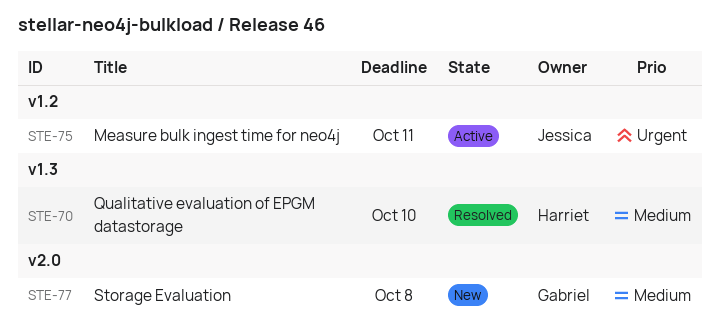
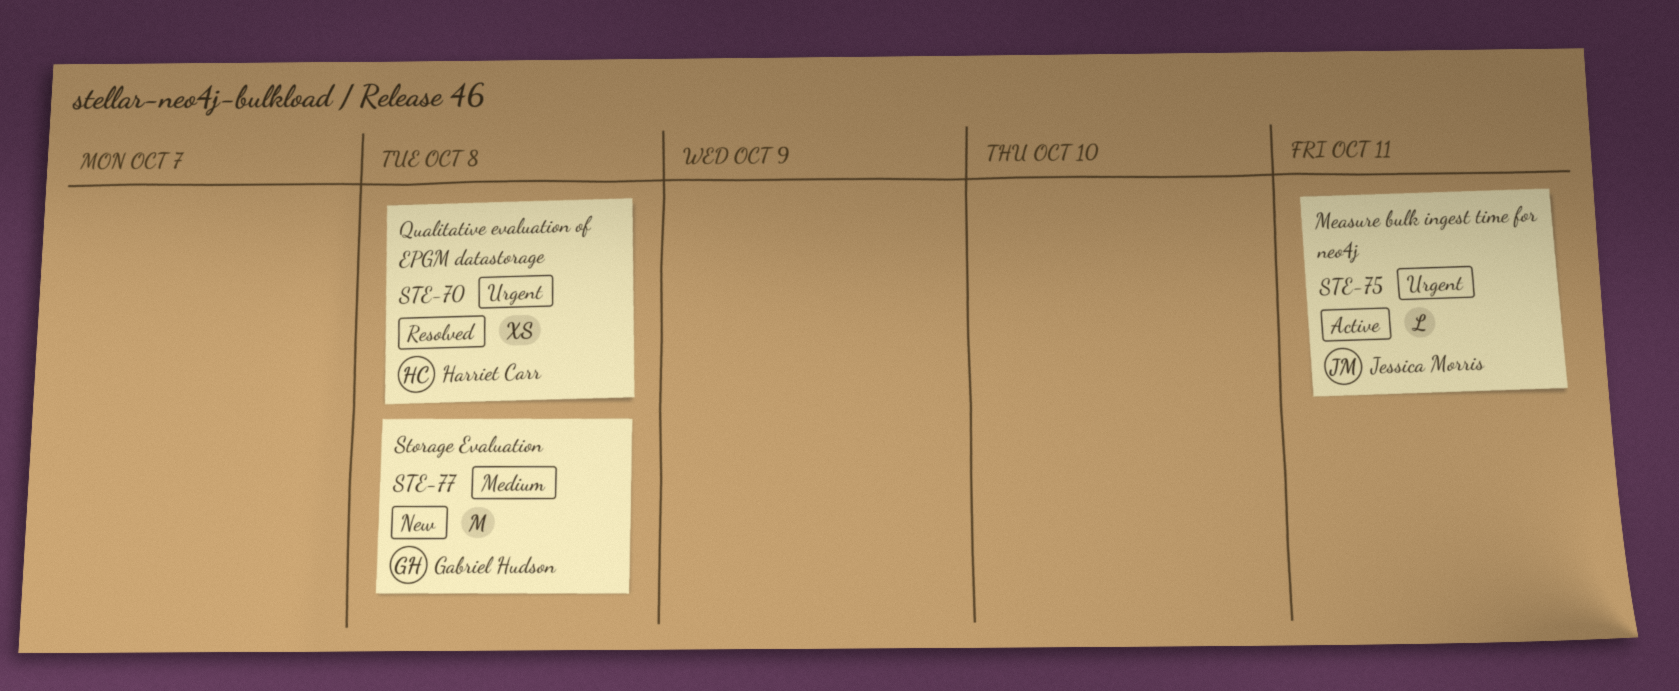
STE-70, priority: Medium -> Urgent
STE-70, due: Oct 10 -> Oct 8

